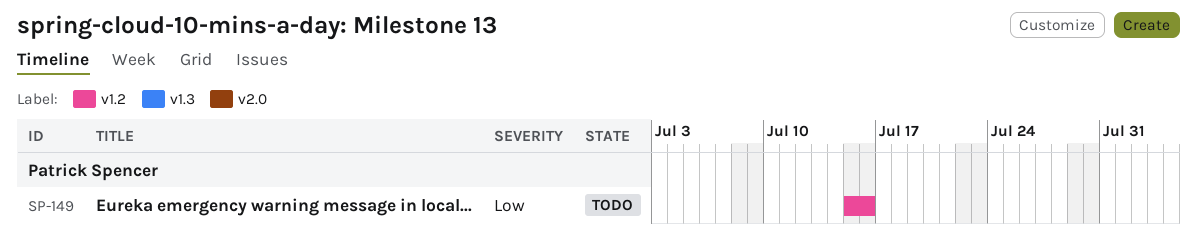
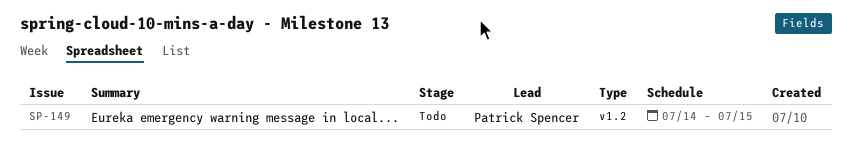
SP-149, start: Jul 15 -> Jul 14
SP-149, due: Jul 16 -> Jul 15

